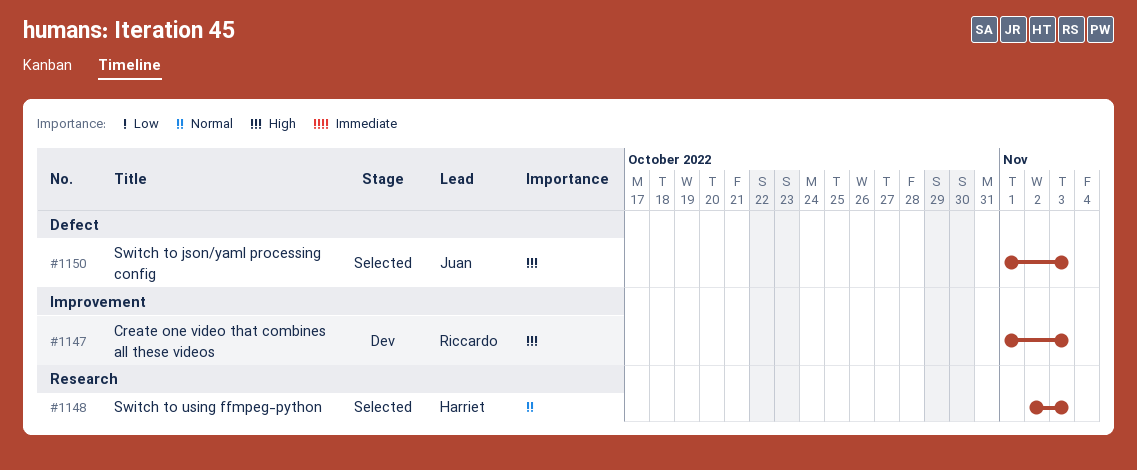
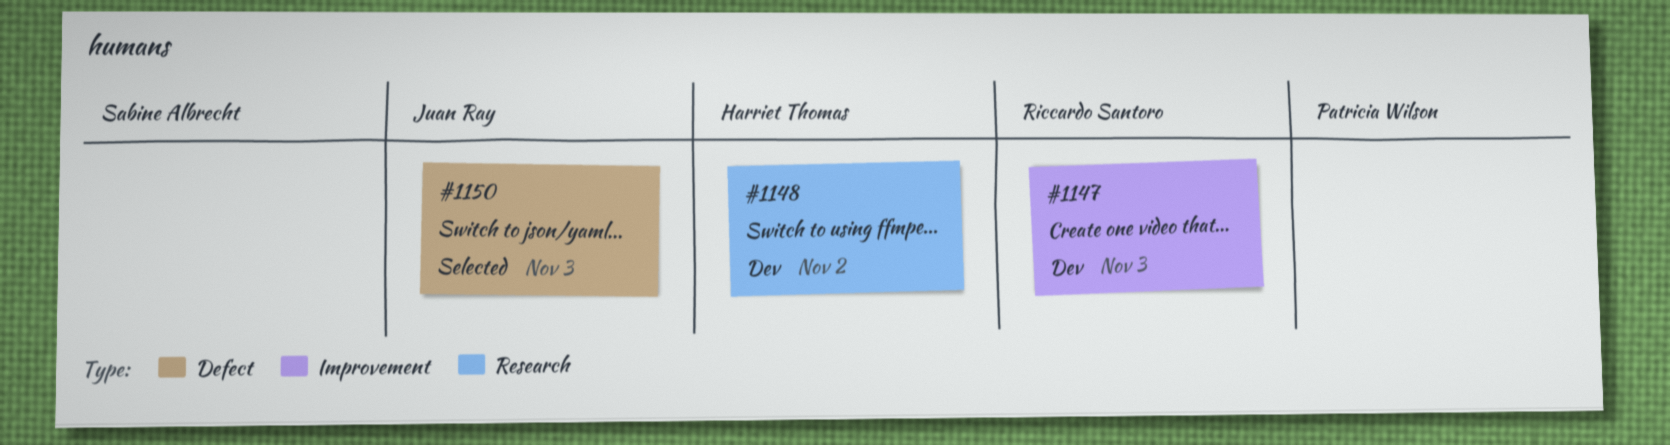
#1148, status: Selected -> Dev
#1148, due: Nov 3 -> Nov 2

